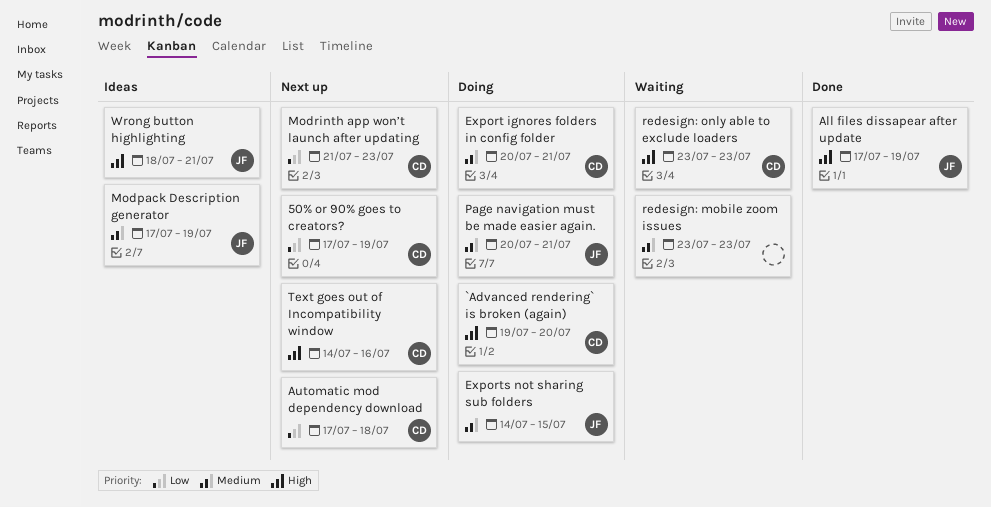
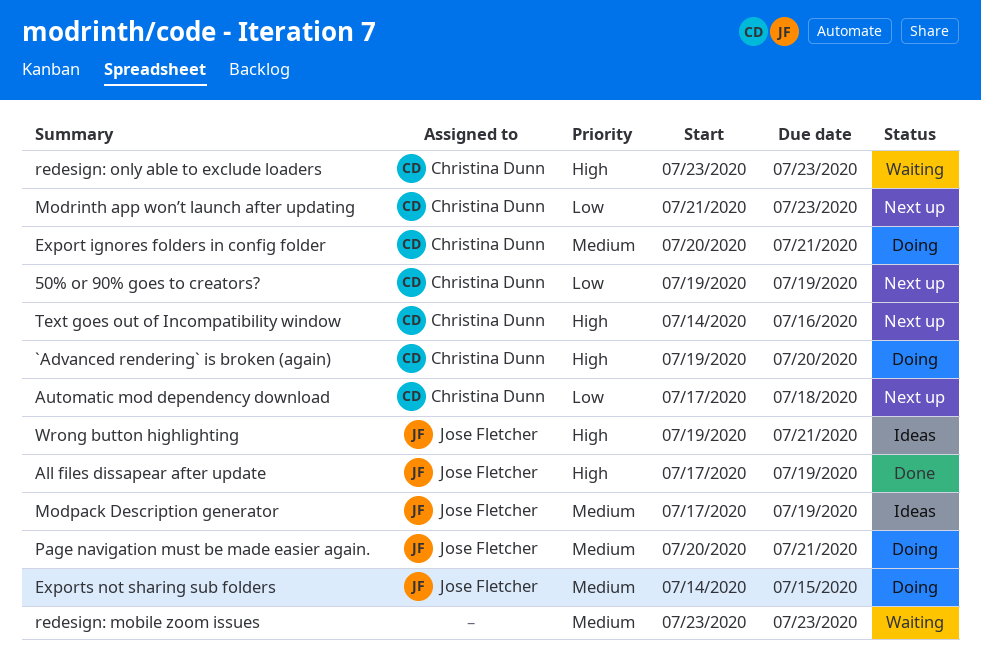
50% or 90% goes to creators?, start: Jul 17 -> Jul 19
Wrong button highlighting, start: Jul 18 -> Jul 19

